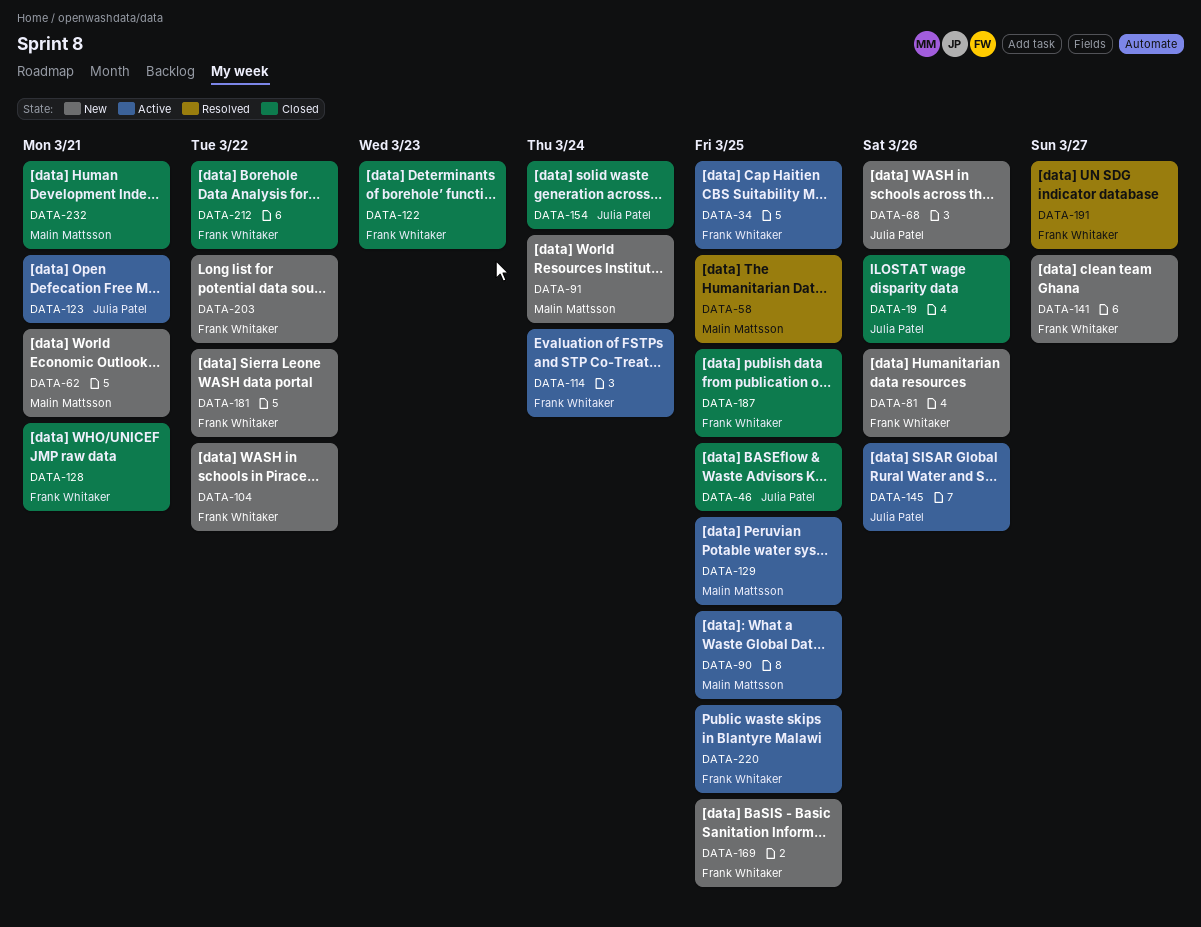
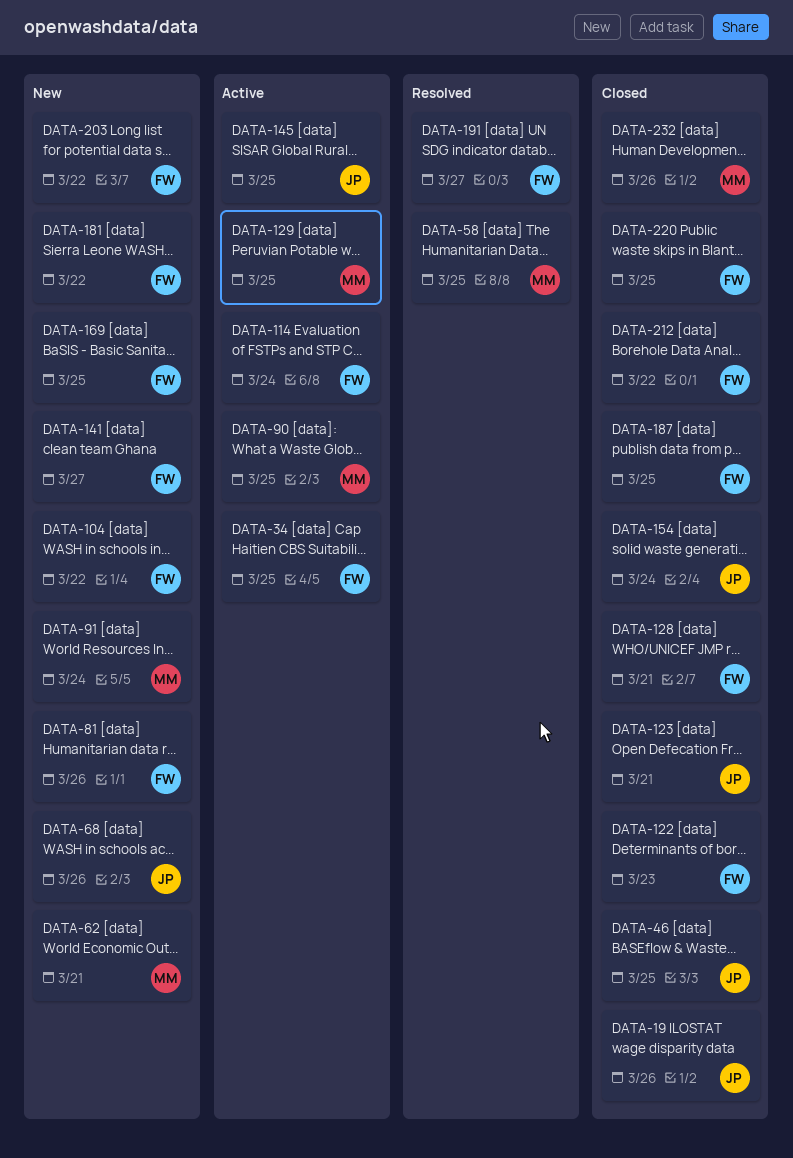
DATA-123, status: Active -> Closed
DATA-145, due: Mar 26 -> Mar 25
DATA-220, status: Active -> Closed
DATA-232, due: Mar 21 -> Mar 26

